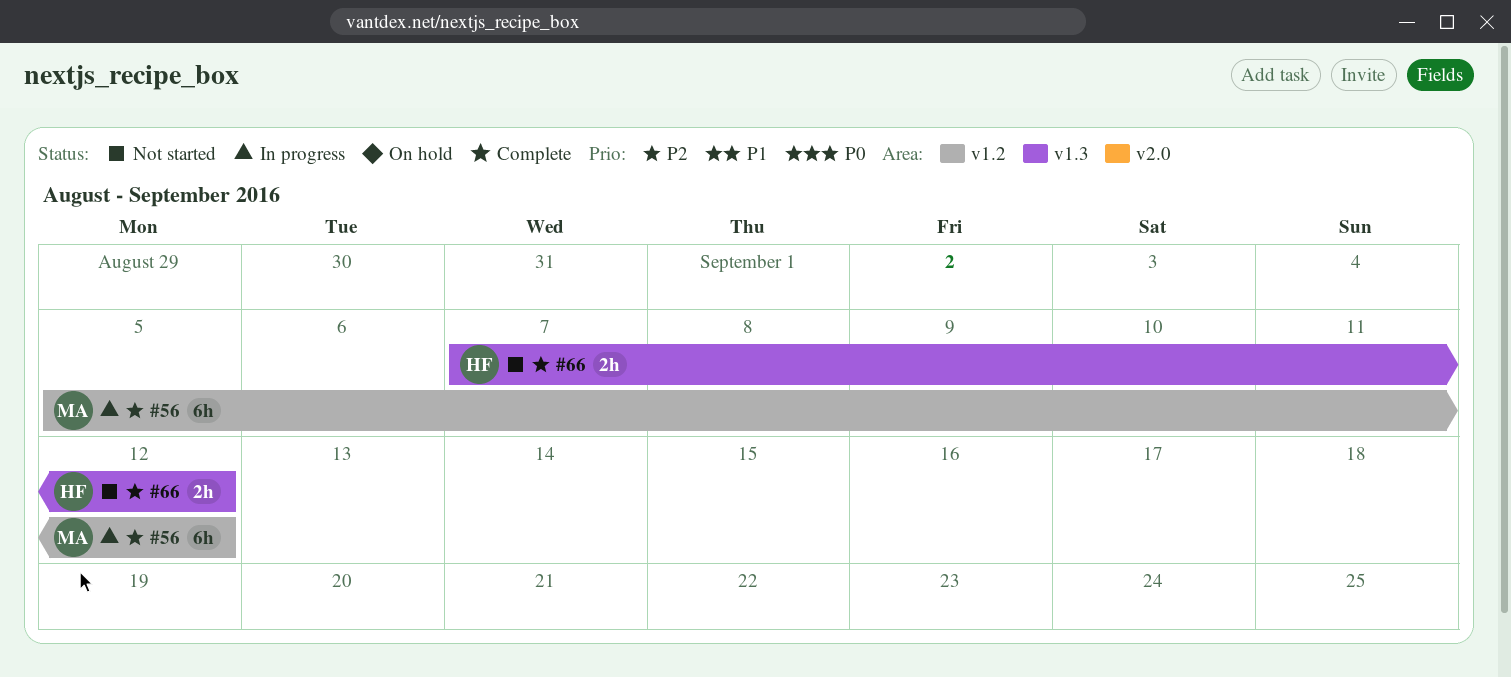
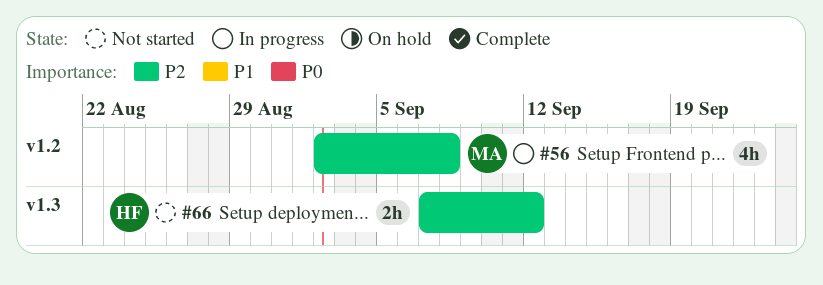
#56, estimate: 6h -> 4h
#56, start: Sep 5 -> Sep 2
#56, due: Sep 12 -> Sep 8

